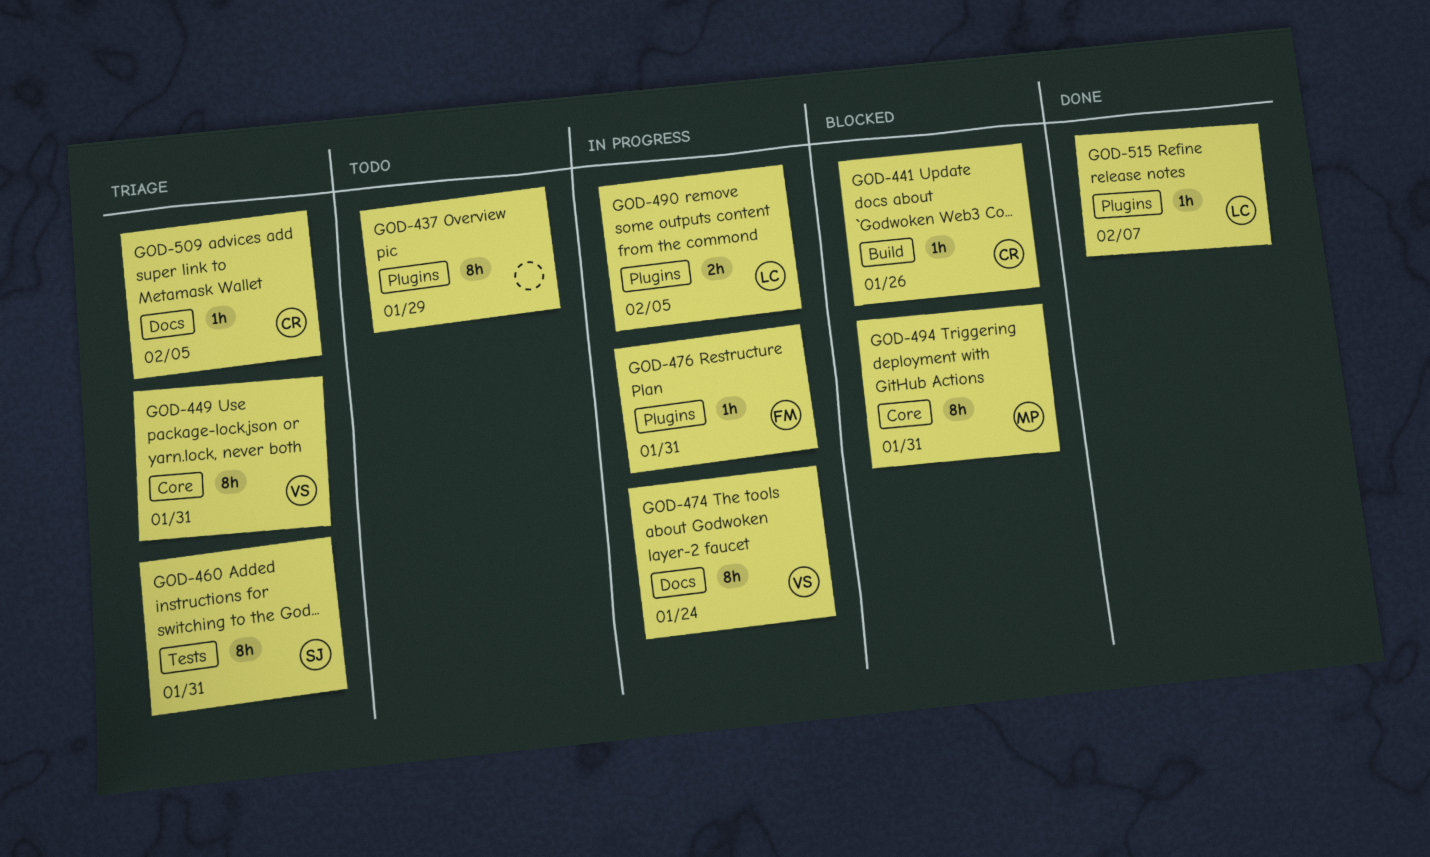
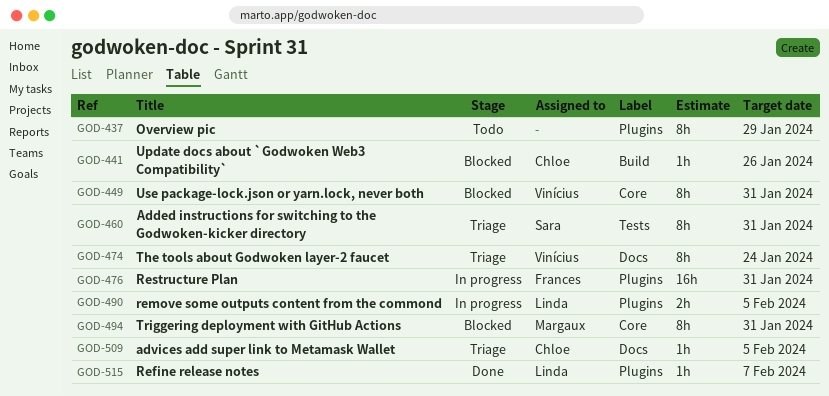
GOD-449, status: Triage -> Blocked
GOD-474, status: In progress -> Triage
GOD-476, estimate: 1h -> 16h

